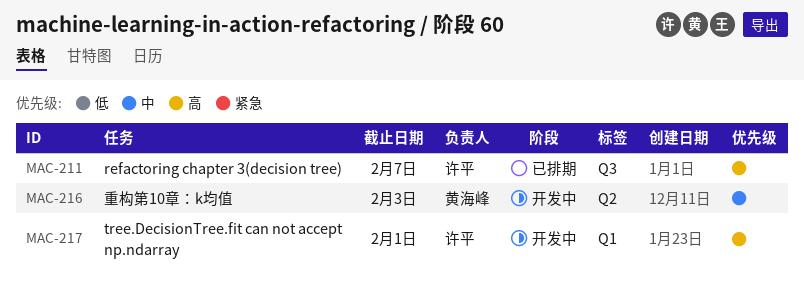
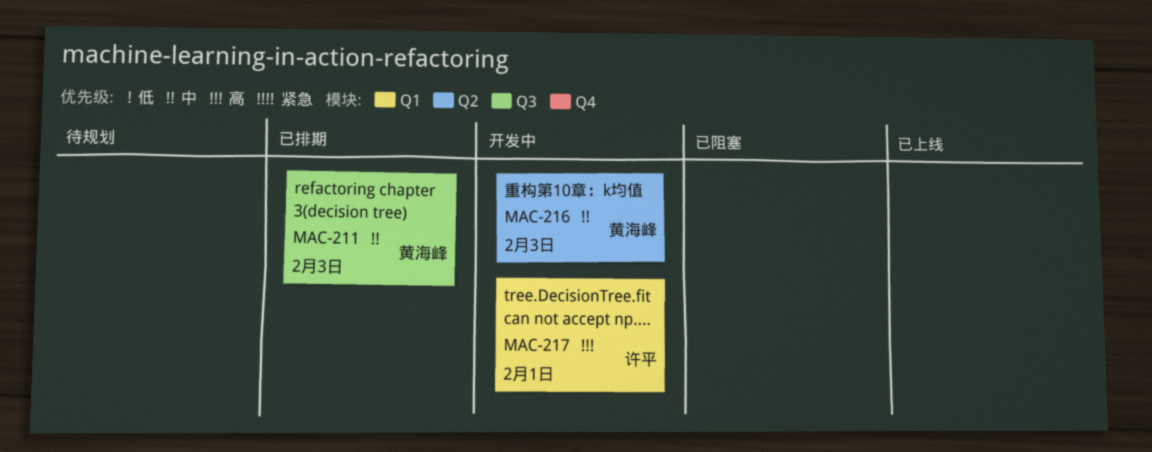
MAC-211, owner: 许平 -> 黄海峰
MAC-211, priority: 高 -> 中
MAC-211, due: Feb 7 -> Feb 3

